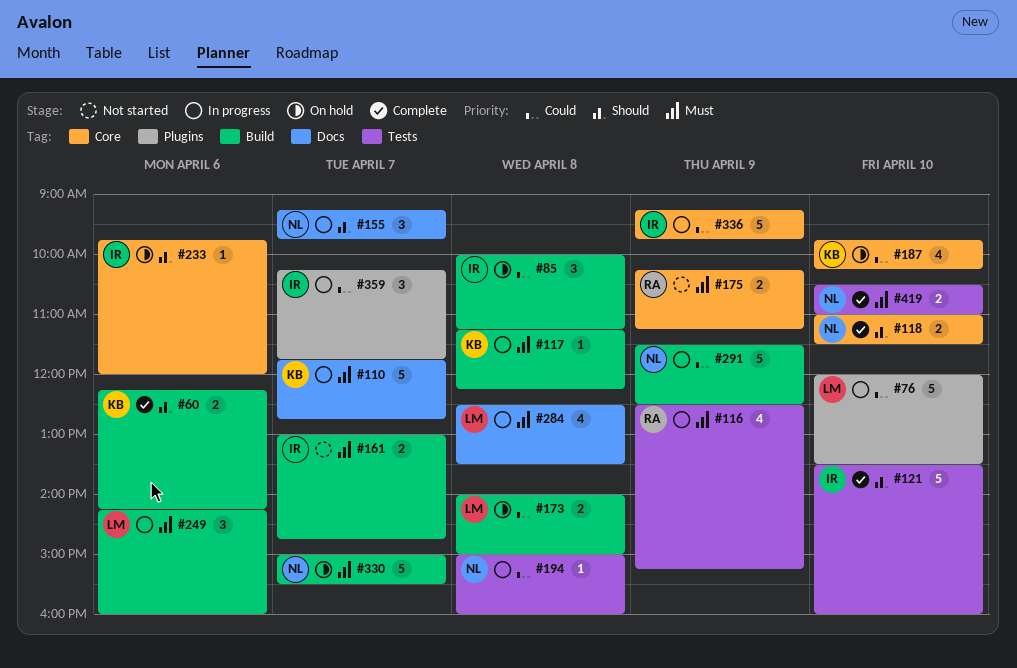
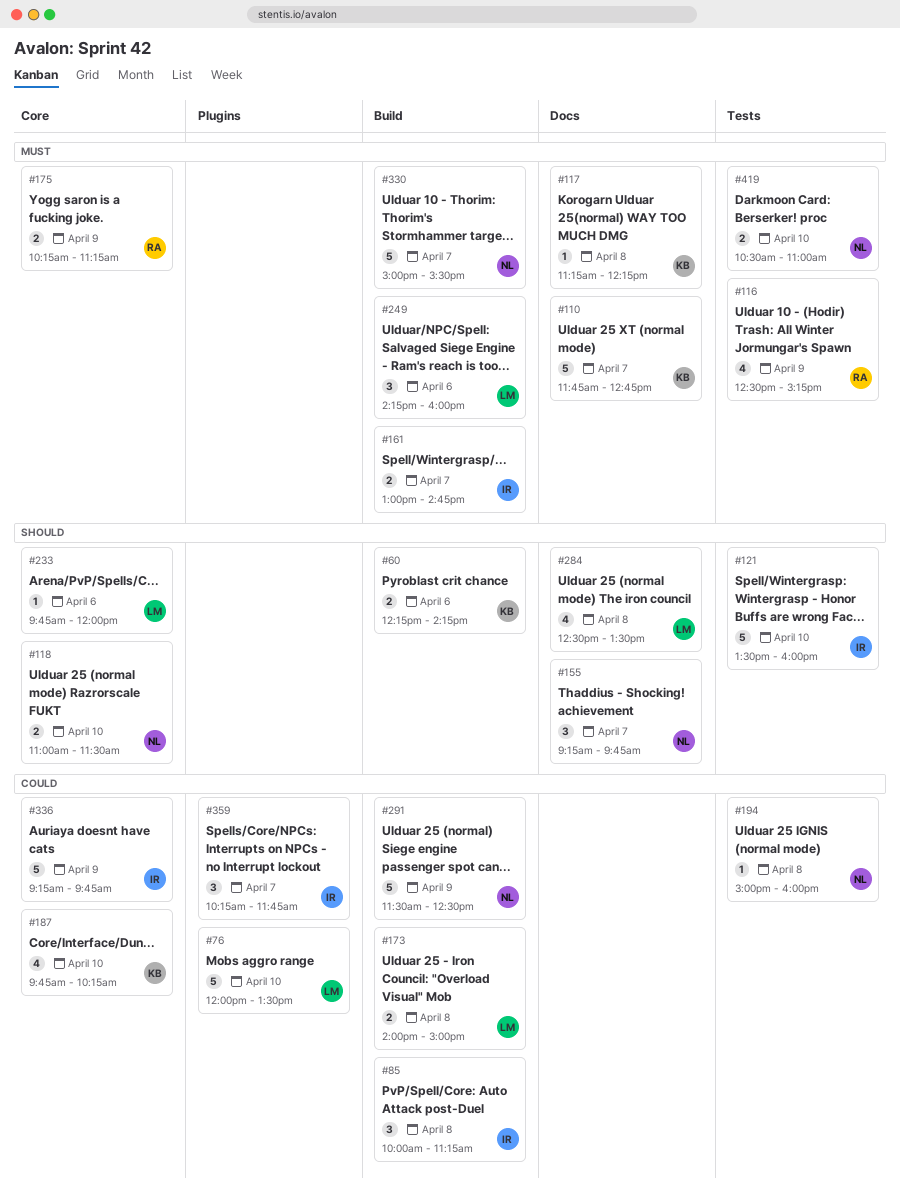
#117, label: Build -> Docs
#233, owner: IR -> LM
#284, priority: Must -> Should

